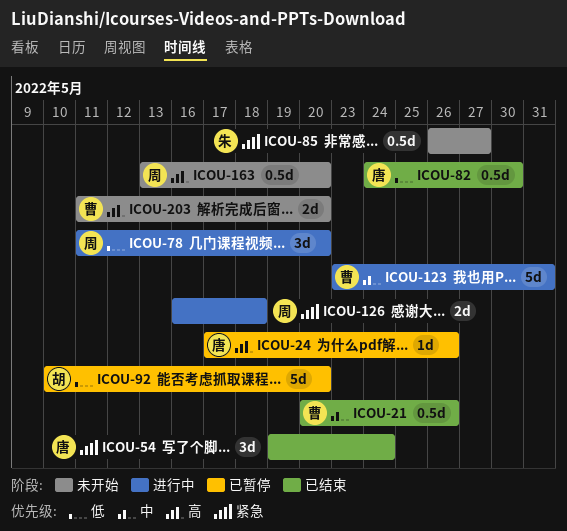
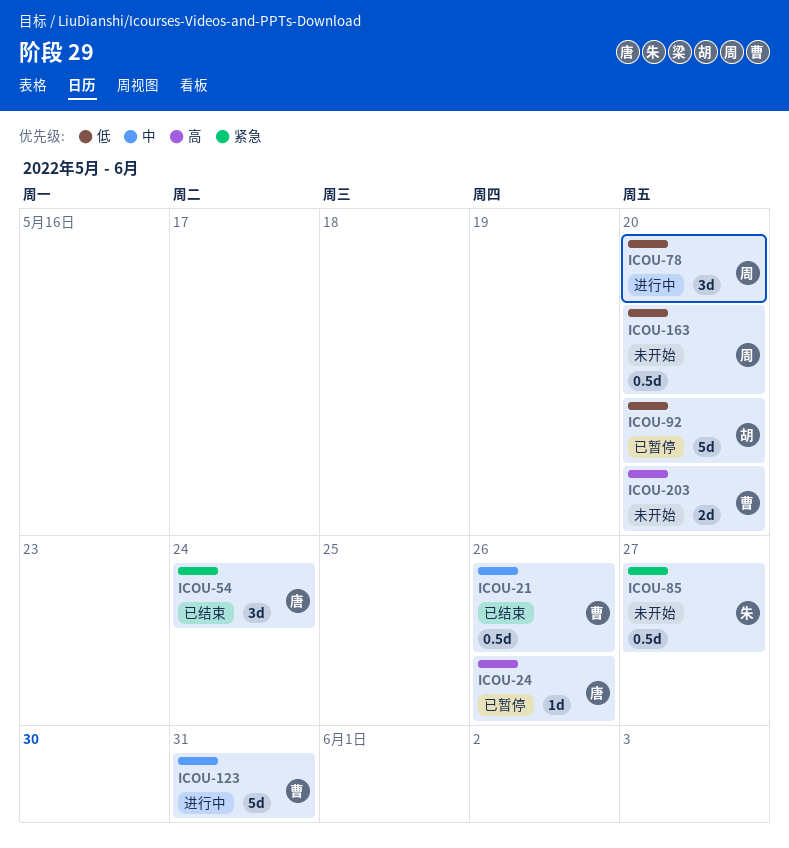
ICOU-82: present -> none
ICOU-126: present -> none
ICOU-163, priority: 高 -> 低

